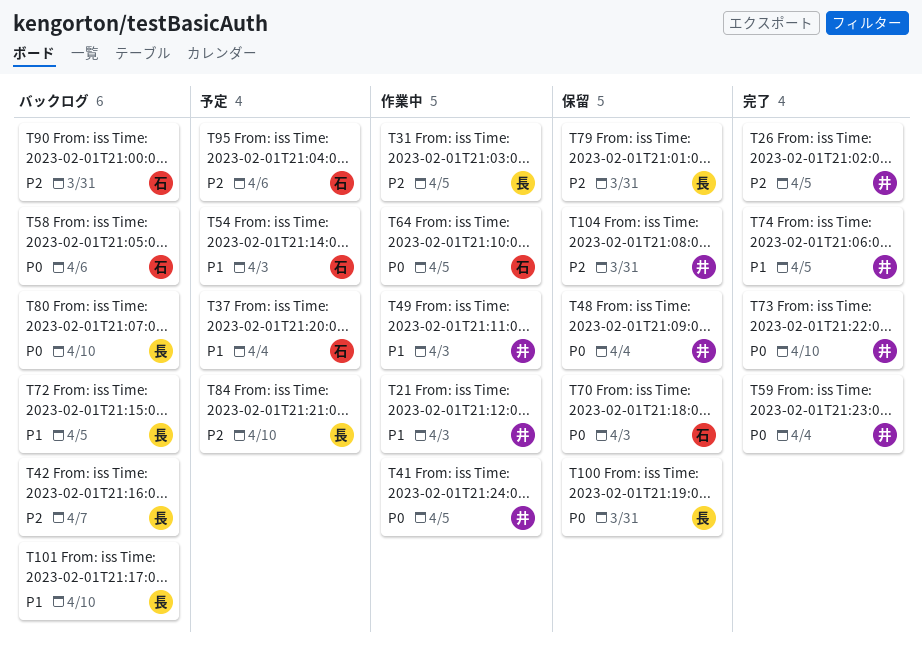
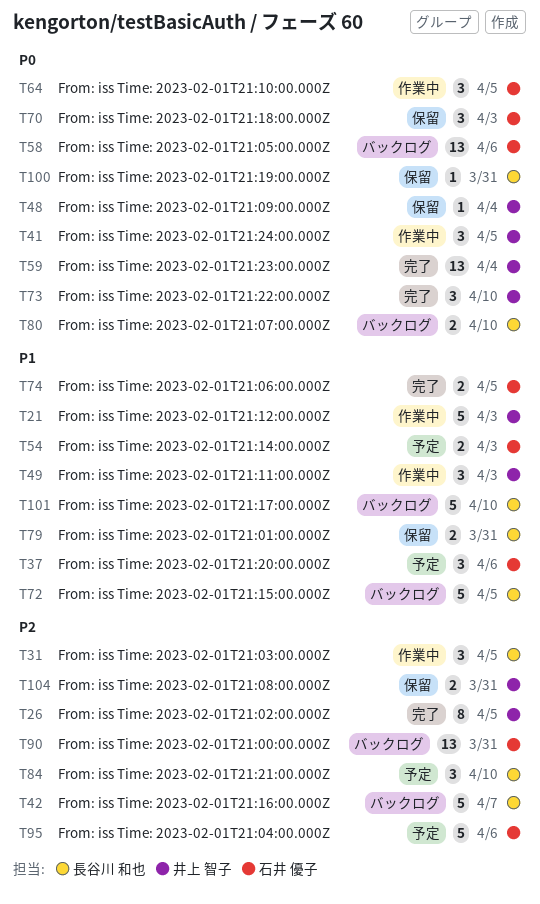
T37, due: Apr 4 -> Apr 6
T74, owner: 井上 智子 -> 石井 優子
T79, priority: P2 -> P1

